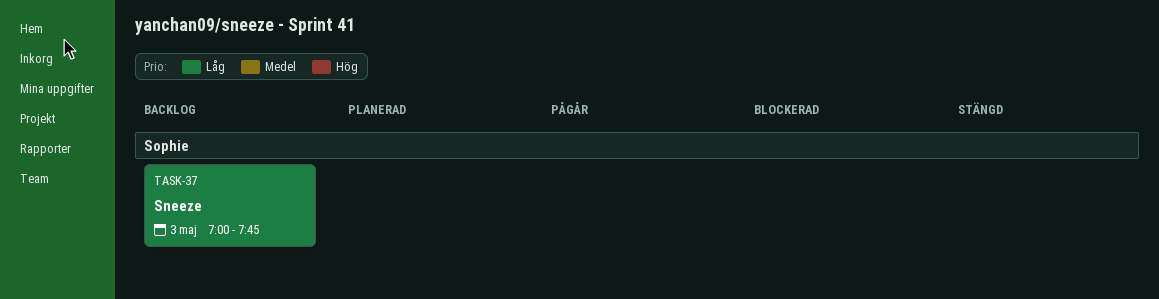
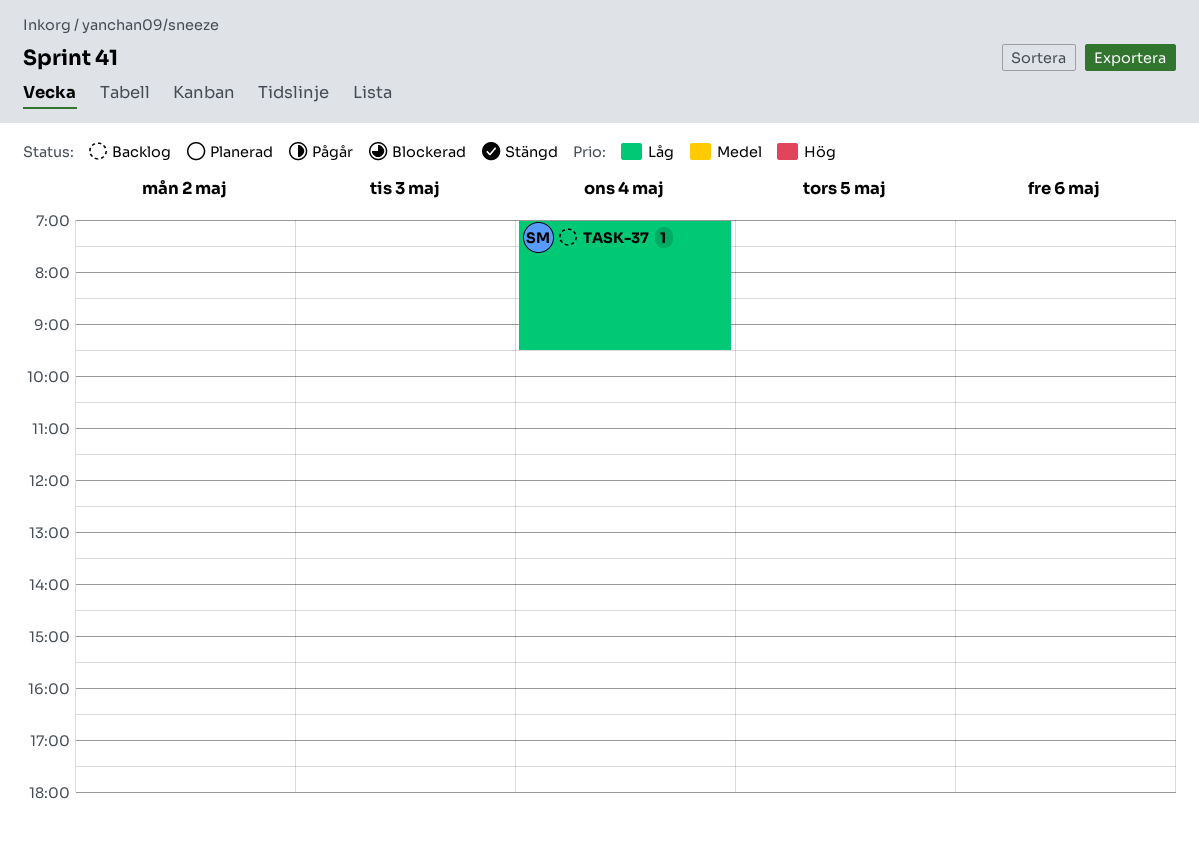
TASK-37, day: May 3 -> May 4
TASK-37, ends: 07:45 -> 09:30

